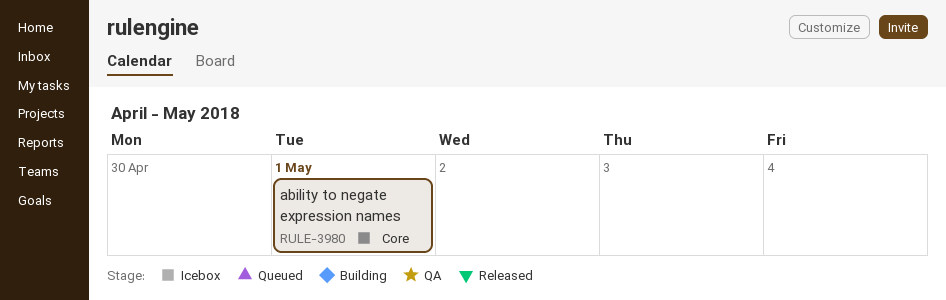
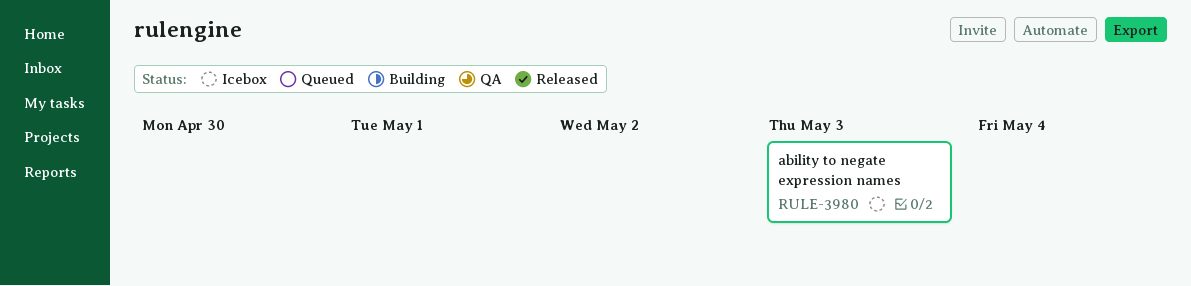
RULE-3980, due: May 1 -> May 3

